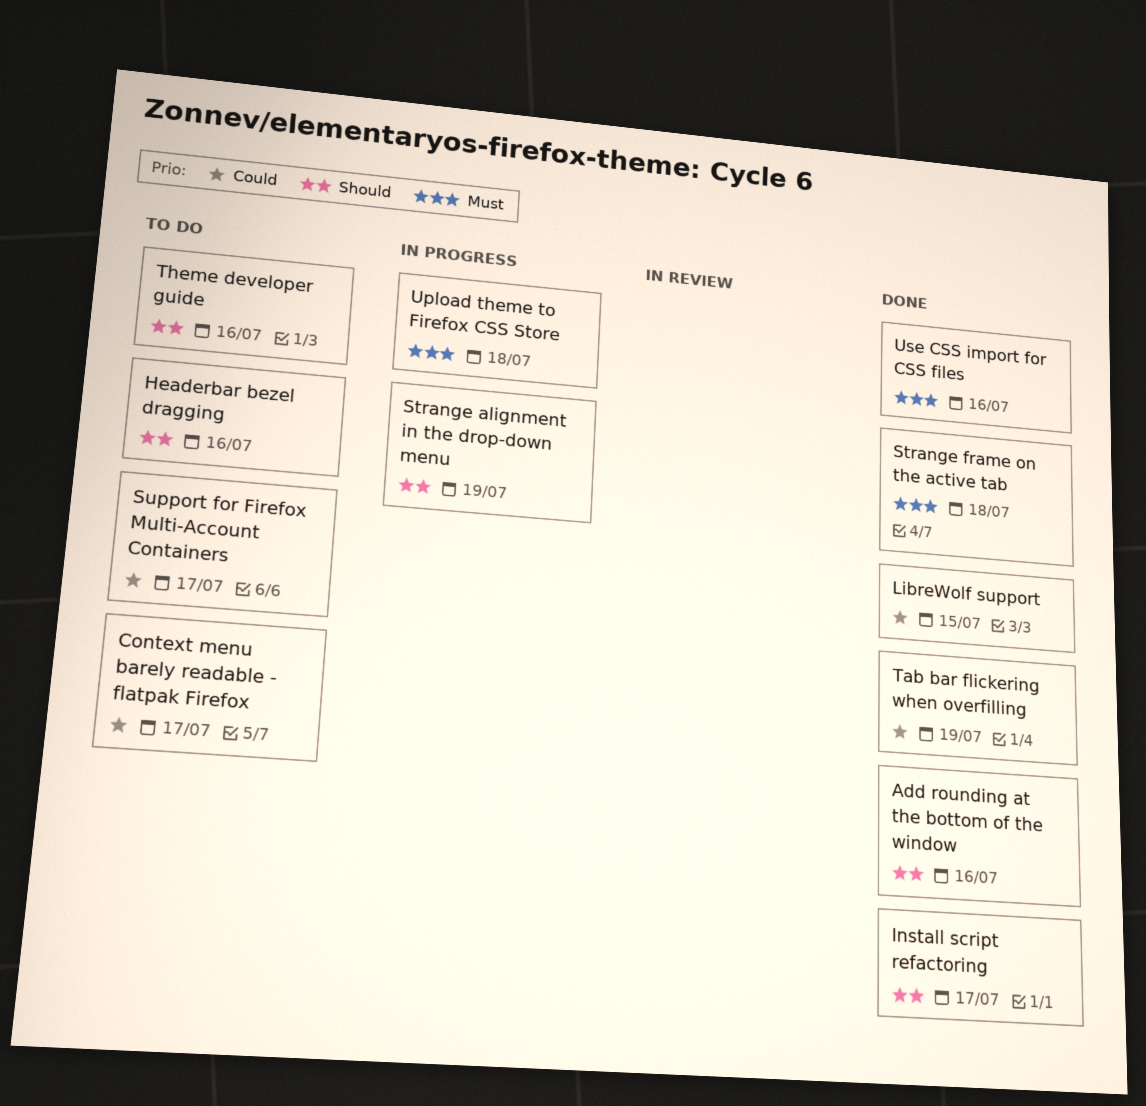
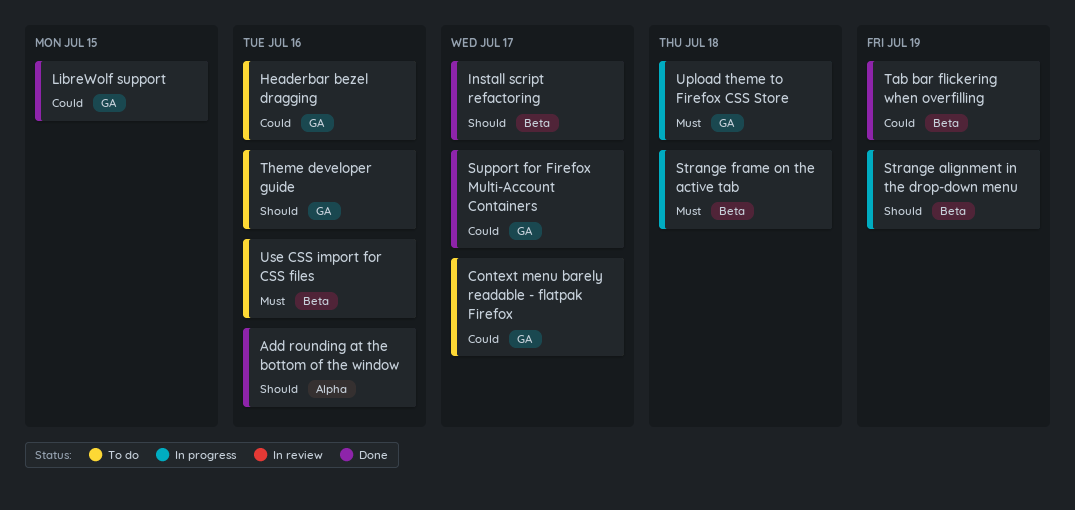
Headerbar bezel dragging, priority: Should -> Could
Strange frame on the active tab, status: Done -> In progress
Support for Firefox Multi-Account Containers, status: To do -> Done
Use CSS import for CSS files, status: Done -> To do

